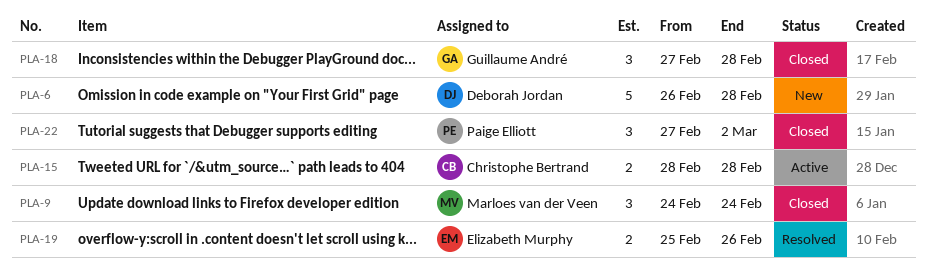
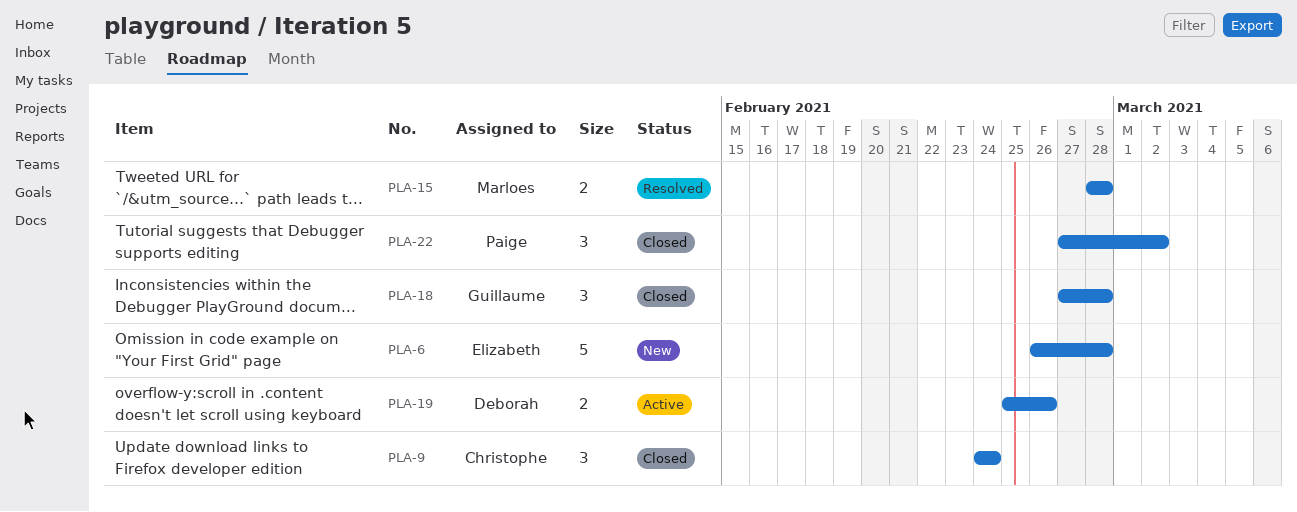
PLA-6, owner: Deborah Jordan -> Elizabeth Murphy
PLA-9, owner: Marloes van der Veen -> Christophe Bertrand
PLA-15, status: Active -> Resolved
PLA-15, owner: Christophe Bertrand -> Marloes van der Veen
PLA-19, status: Resolved -> Active
PLA-19, owner: Elizabeth Murphy -> Deborah Jordan

